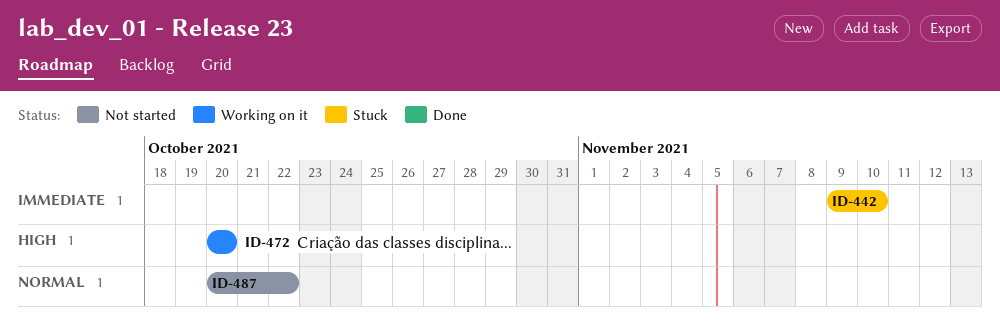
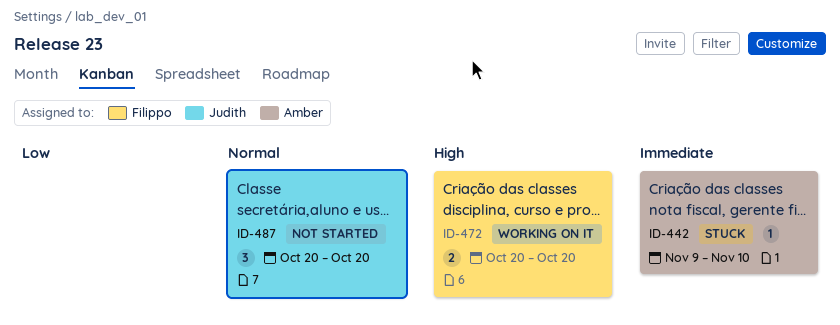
ID-487, due: Oct 22 -> Oct 20

